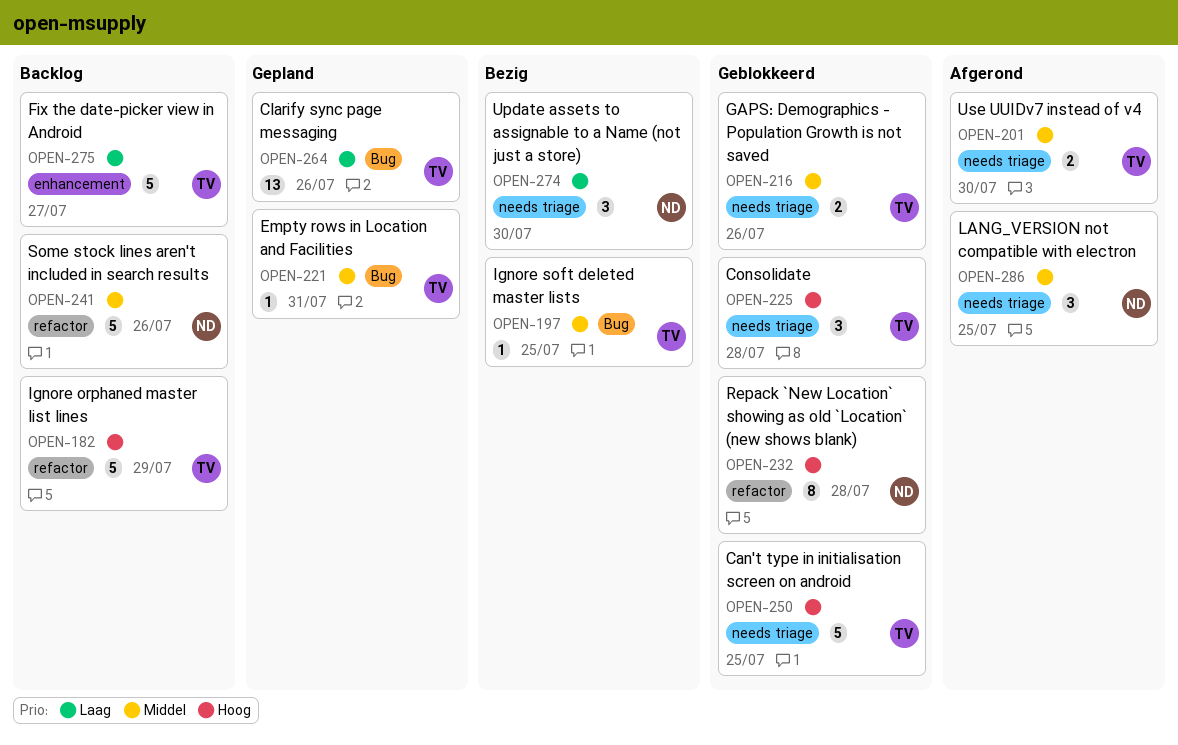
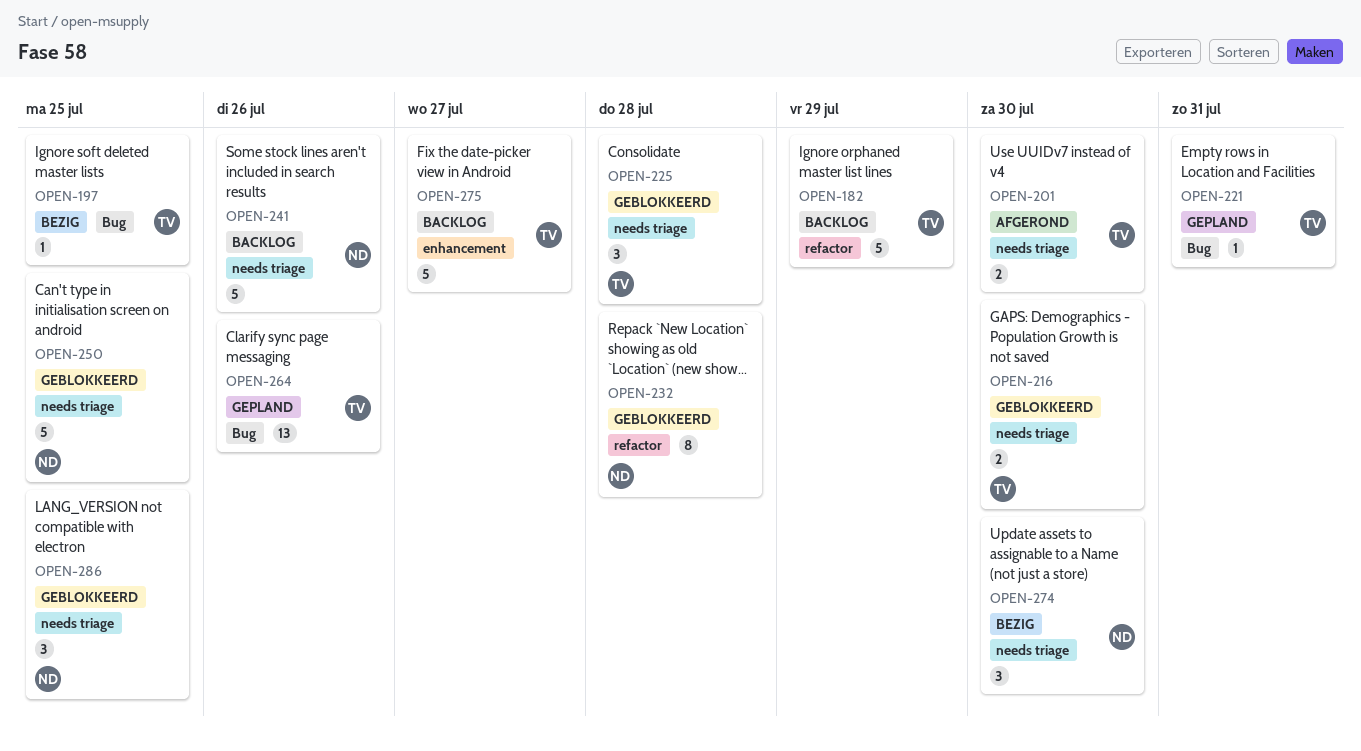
OPEN-216, due: Jul 26 -> Jul 30
OPEN-241, label: refactor -> needs triage
OPEN-250, owner: TV -> ND
OPEN-286, status: Afgerond -> Geblokkeerd

